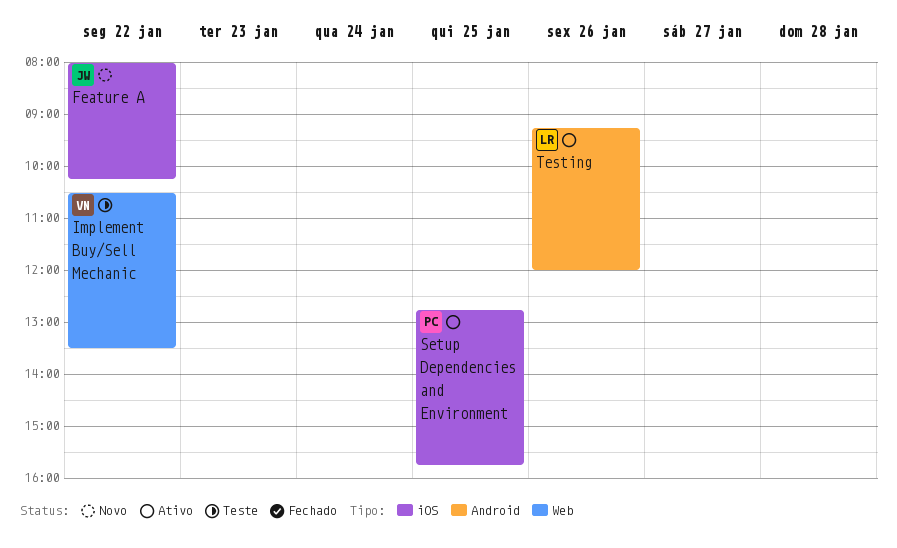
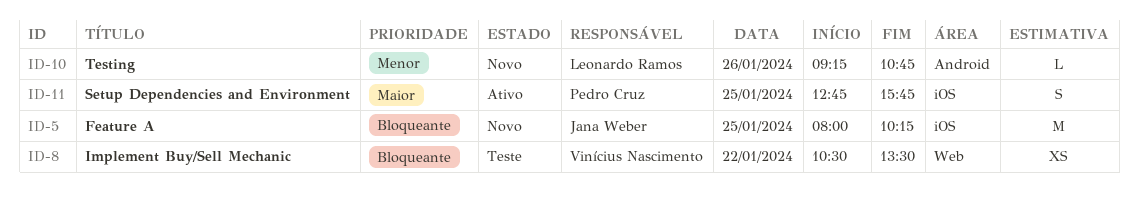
Feature A, day: Jan 22 -> Jan 25
Testing, status: Ativo -> Novo
Testing, ends: 12:00 -> 10:45

